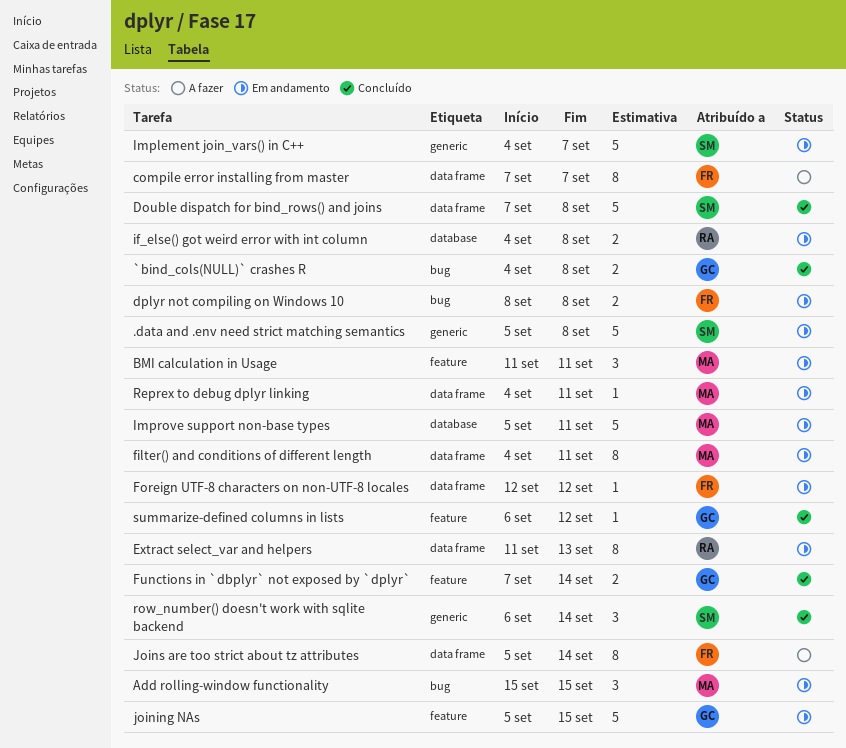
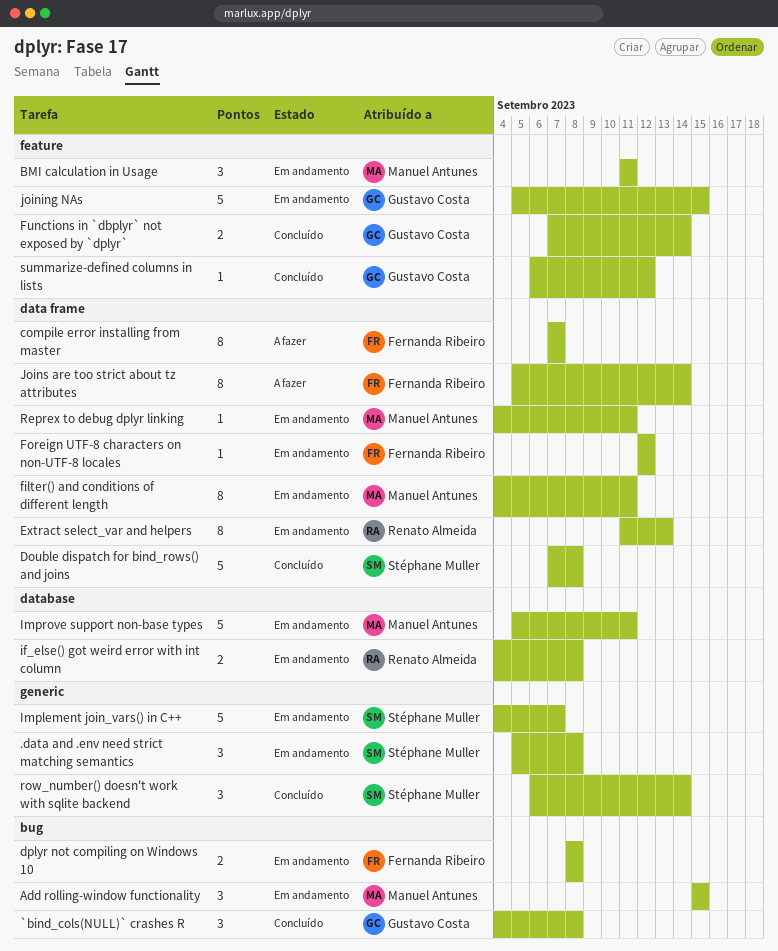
.data and .env need strict matching semantics, estimate: 5 -> 3
`bind_cols(NULL)` crashes R, estimate: 2 -> 3

